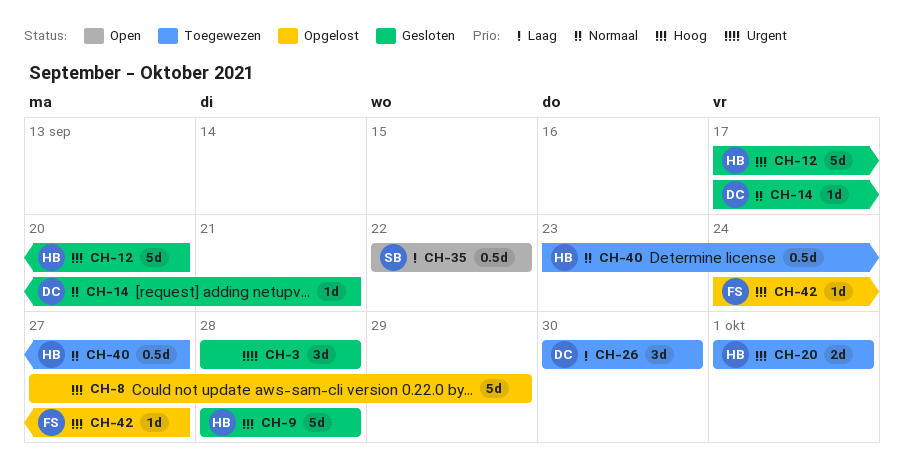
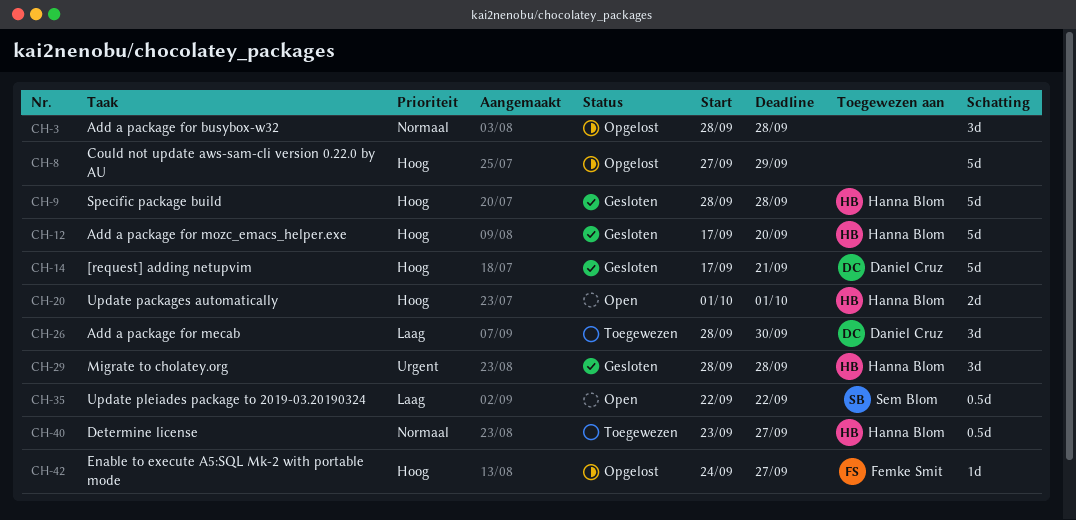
CH-3, status: Gesloten -> Opgelost
CH-3, priority: Urgent -> Normaal
CH-14, priority: Normaal -> Hoog
CH-14, estimate: 1d -> 5d
CH-20, status: Toegewezen -> Open
CH-26, start: Sep 30 -> Sep 28
CH-29: none -> present

